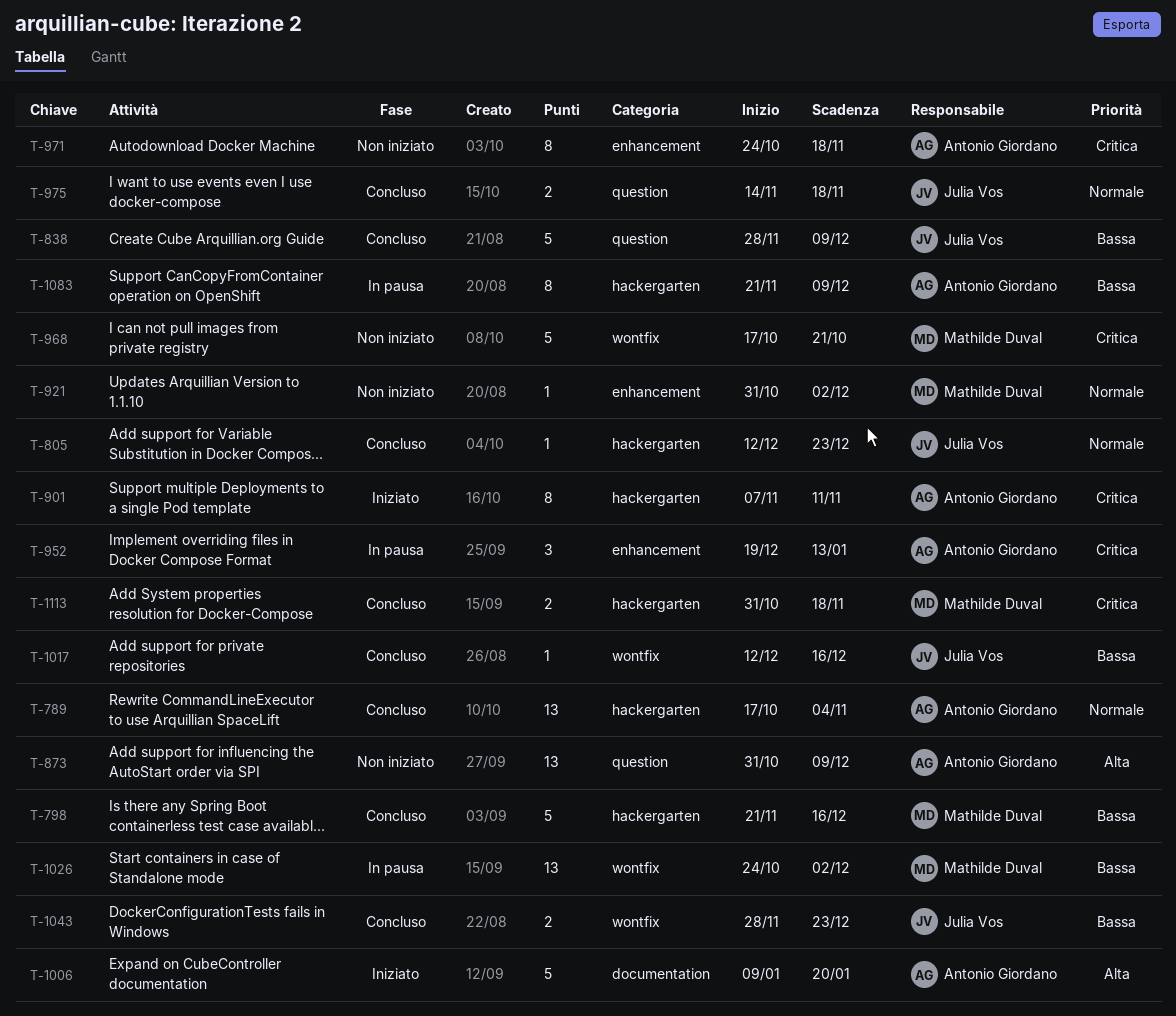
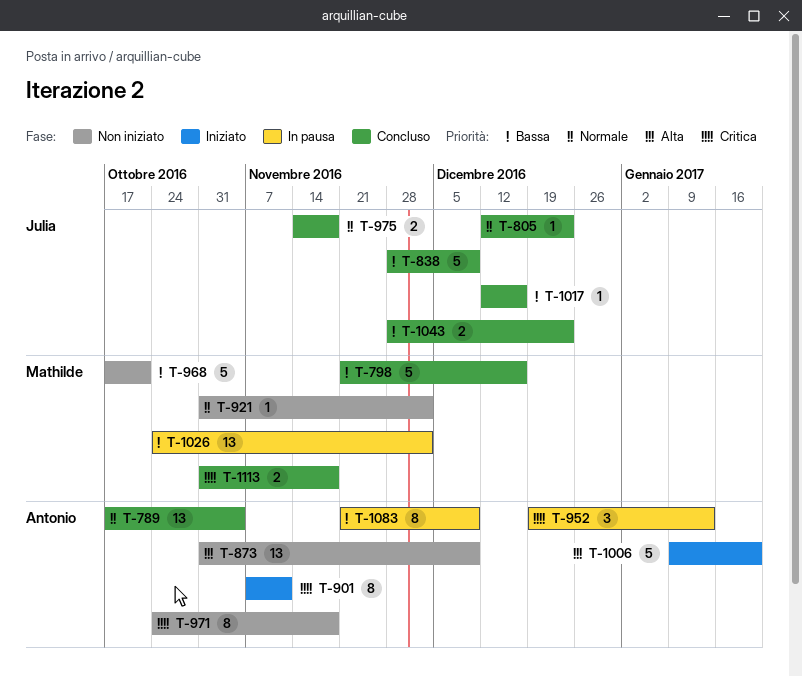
T-968, priority: Critica -> Bassa

